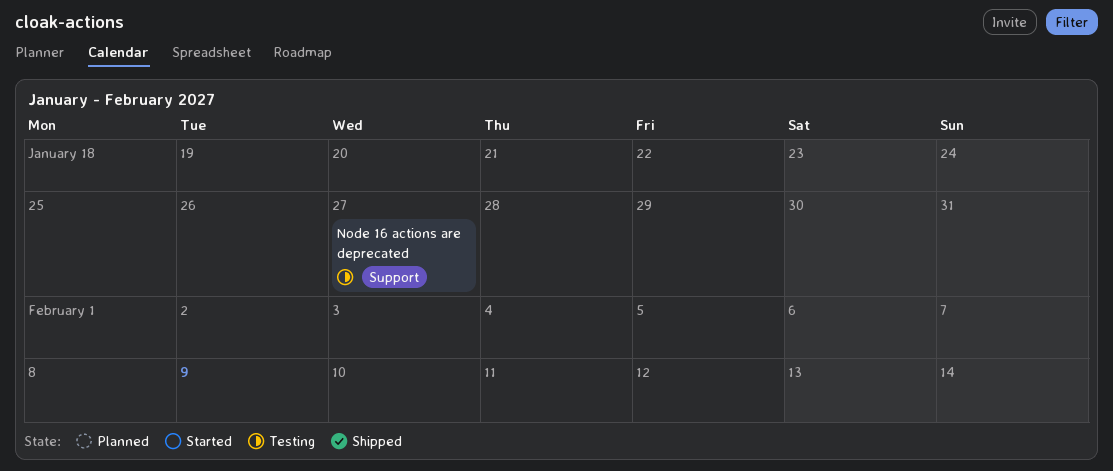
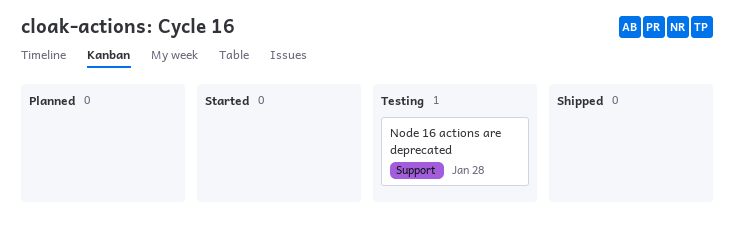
Node 16 actions are deprecated, due: Jan 27 -> Jan 28

